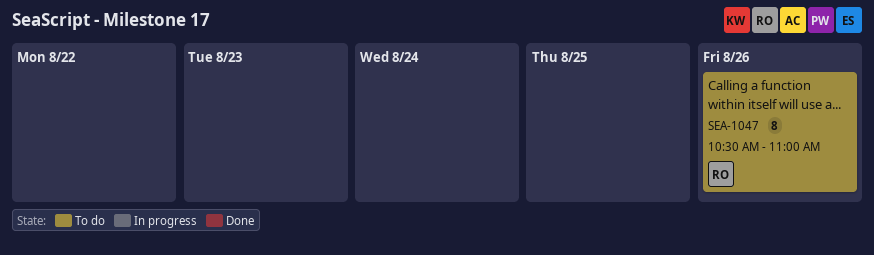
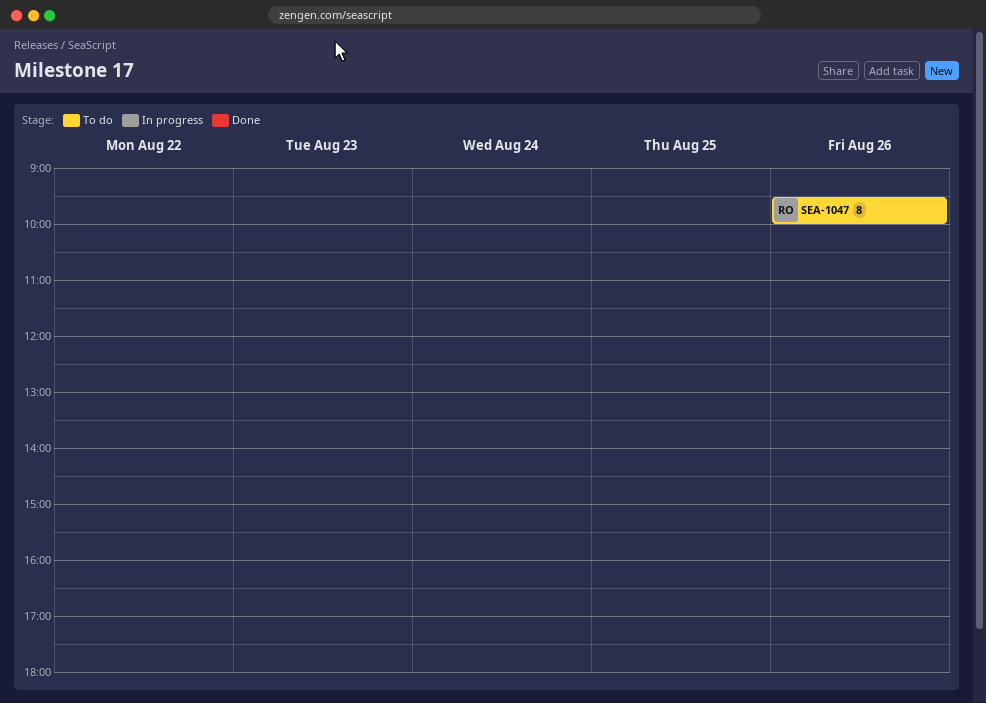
SEA-1047, begins: 10:30 -> 09:30
SEA-1047, ends: 11:00 -> 10:00

